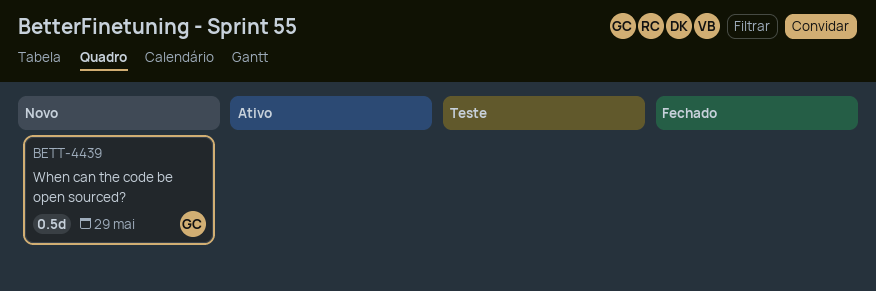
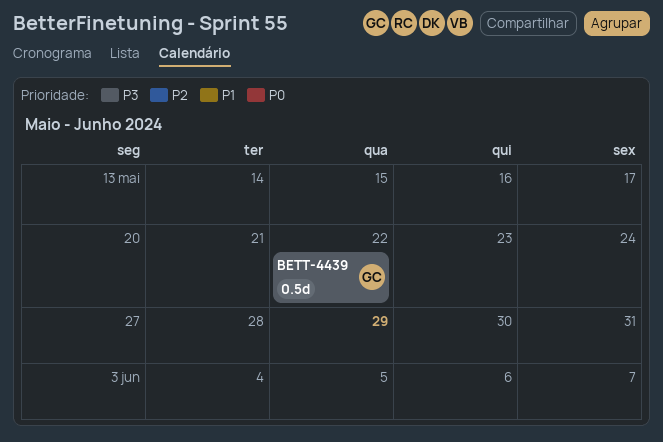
BETT-4439, due: May 29 -> May 22

